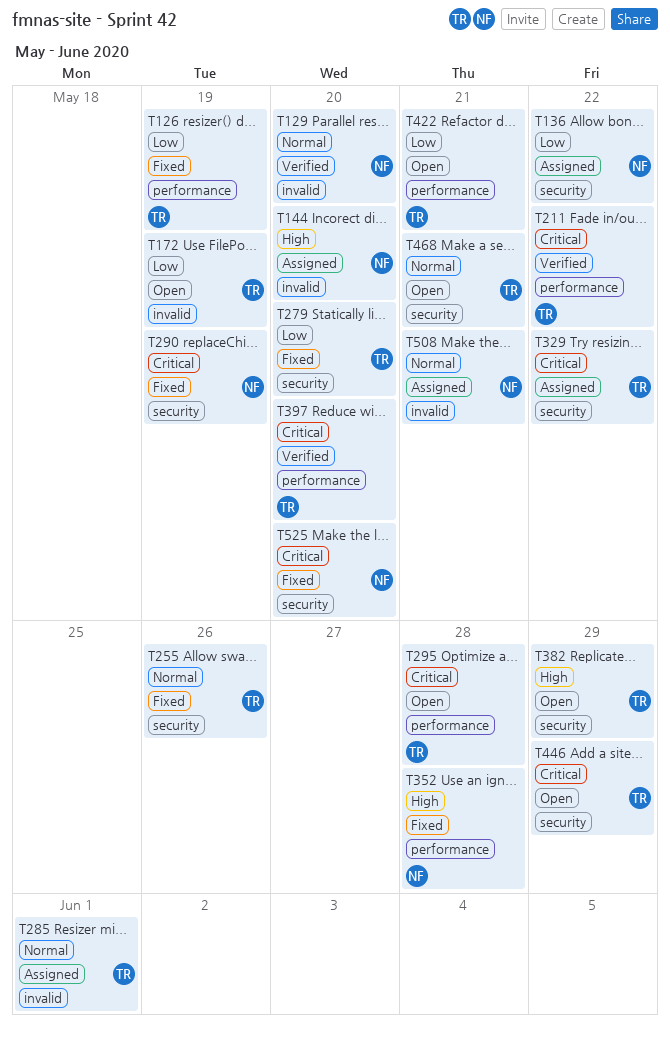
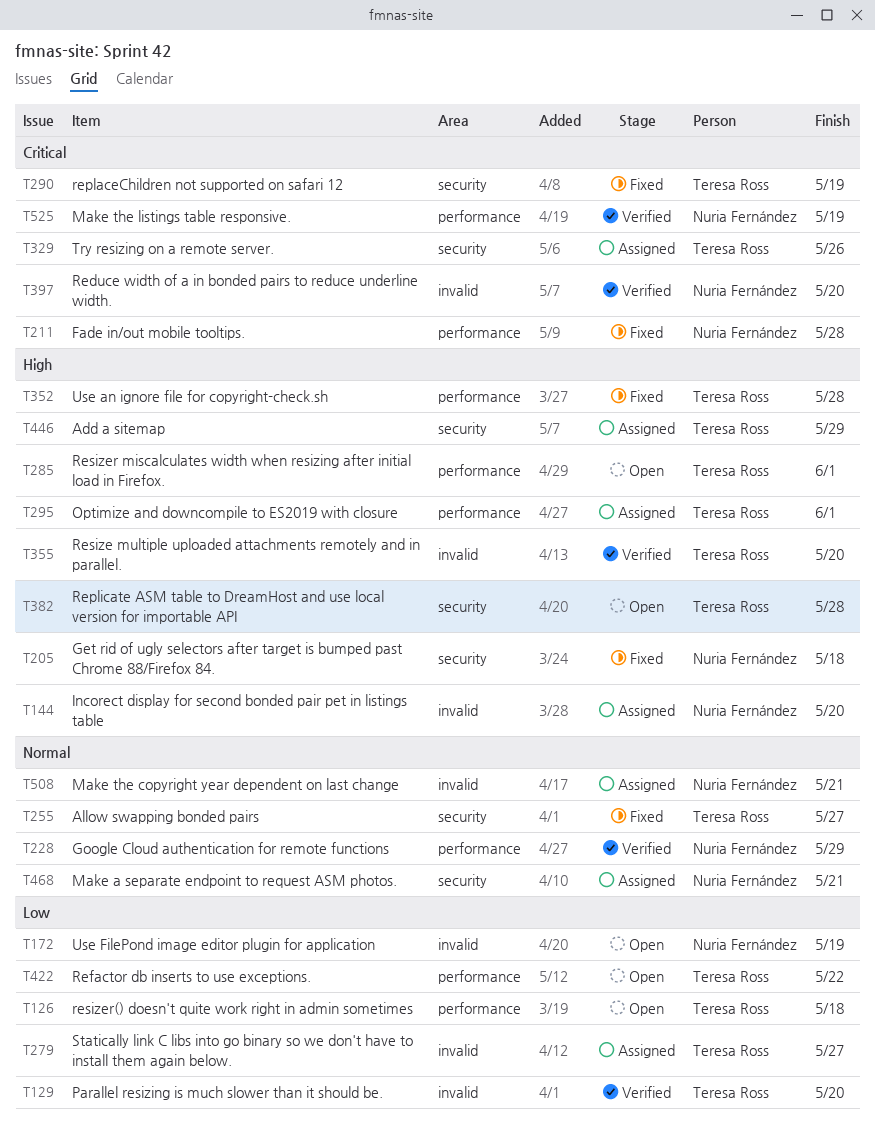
T126, status: Fixed -> Open
T126, due: May 19 -> May 18
T129, owner: Nuria Fernández -> Teresa Ross
T129, priority: Normal -> Low
T136: present -> none
T172, owner: Teresa Ross -> Nuria Fernández
T205: none -> present
T211, status: Verified -> Fixed
T211, owner: Teresa Ross -> Nuria Fernández
T211, due: May 22 -> May 28
T228: none -> present
T255, due: May 26 -> May 27
T279, status: Fixed -> Assigned
T279, label: security -> invalid
T279, due: May 20 -> May 27
T285, status: Assigned -> Open
T285, priority: Normal -> High
T285, label: invalid -> performance
T290, owner: Nuria Fernández -> Teresa Ross
T295, status: Open -> Assigned
T295, priority: Critical -> High
T295, due: May 28 -> Jun 1
T329, due: May 22 -> May 26
T352, owner: Nuria Fernández -> Teresa Ross
T355: none -> present
T382, due: May 29 -> May 28
T397, owner: Teresa Ross -> Nuria Fernández
T397, label: performance -> invalid
T422, due: May 21 -> May 22
T446, status: Open -> Assigned
T446, priority: Critical -> High
T468, status: Open -> Assigned
T468, owner: Teresa Ross -> Nuria Fernández
T525, status: Fixed -> Verified
T525, label: security -> performance
T525, due: May 20 -> May 19

